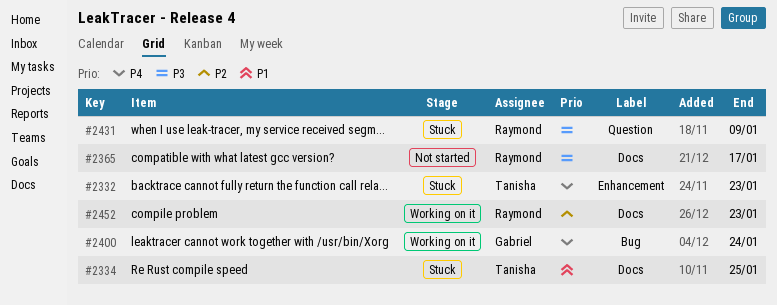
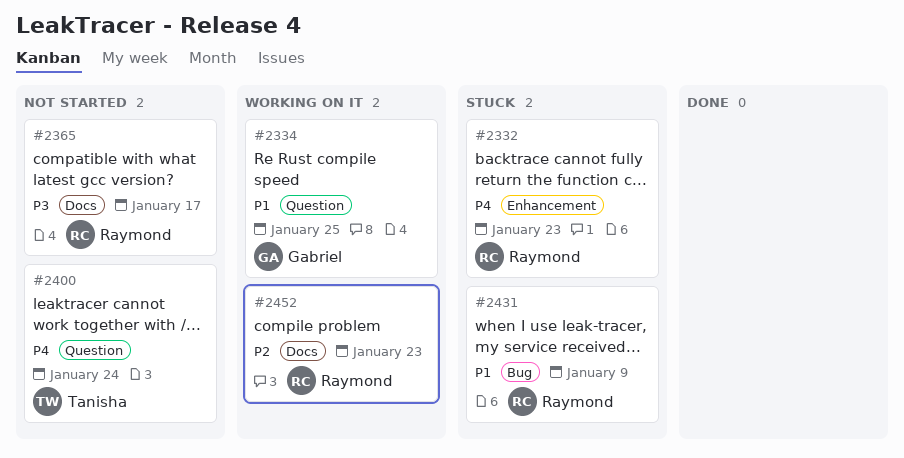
#2332, owner: Tanisha -> Raymond
#2334, status: Stuck -> Working on it
#2334, owner: Tanisha -> Gabriel
#2334, label: Docs -> Question
#2400, status: Working on it -> Not started
#2400, owner: Gabriel -> Tanisha
#2400, label: Bug -> Question
#2431, priority: P3 -> P1
#2431, label: Question -> Bug

